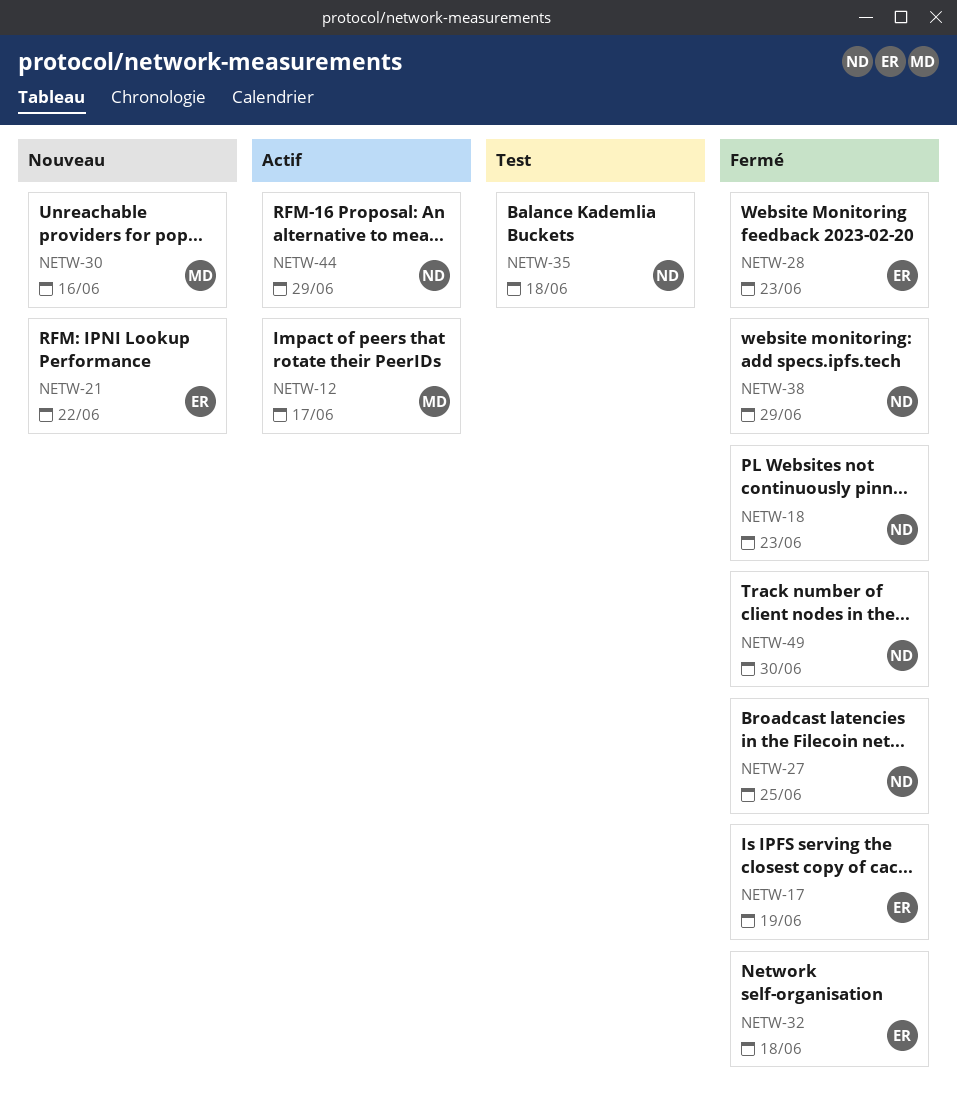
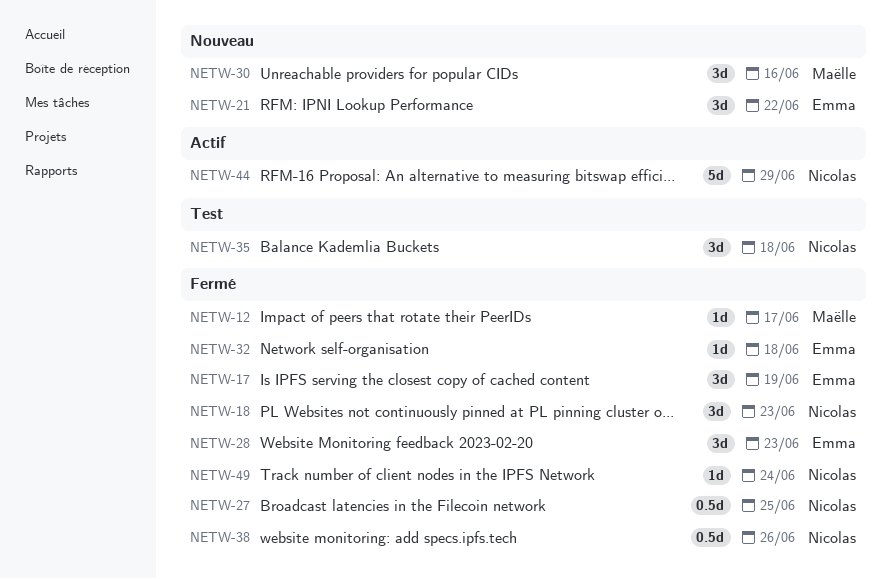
NETW-12, status: Actif -> Fermé
NETW-38, due: Jun 29 -> Jun 26
NETW-49, due: Jun 30 -> Jun 24

